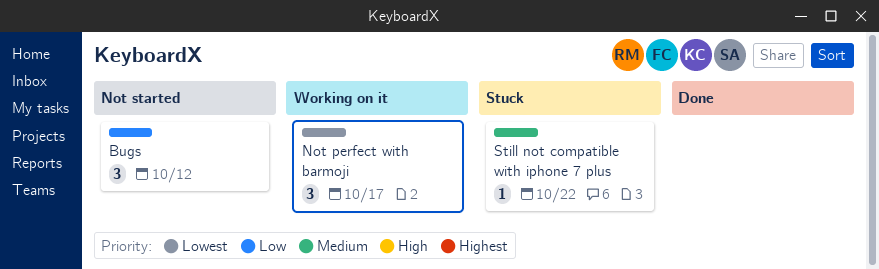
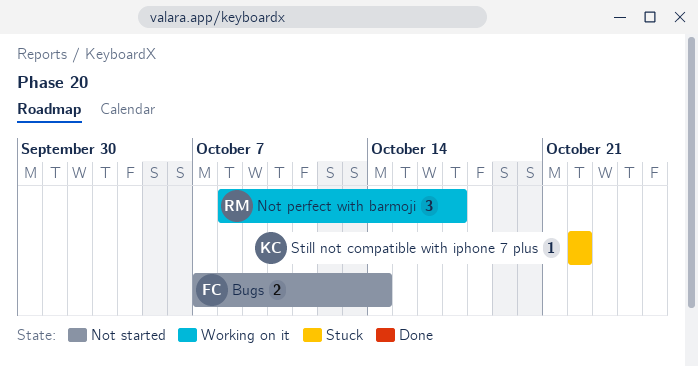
Bugs, estimate: 3 -> 2
Bugs, due: Oct 12 -> Oct 14

